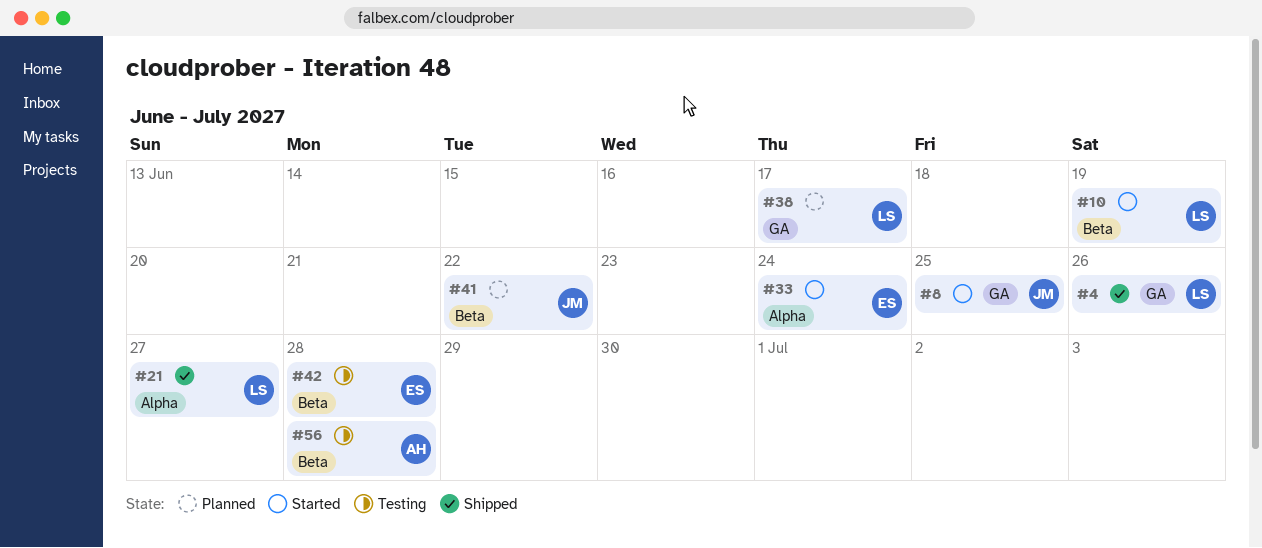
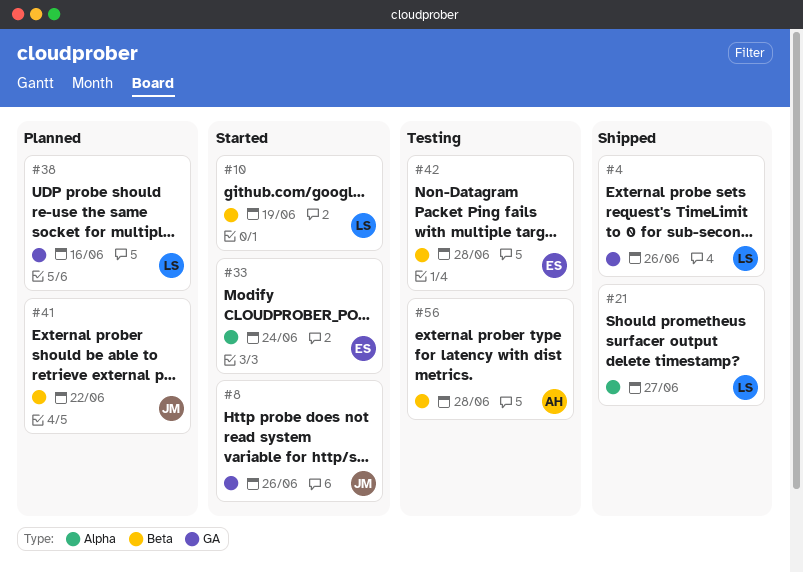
#8, due: Jun 25 -> Jun 26
#38, due: Jun 17 -> Jun 16

